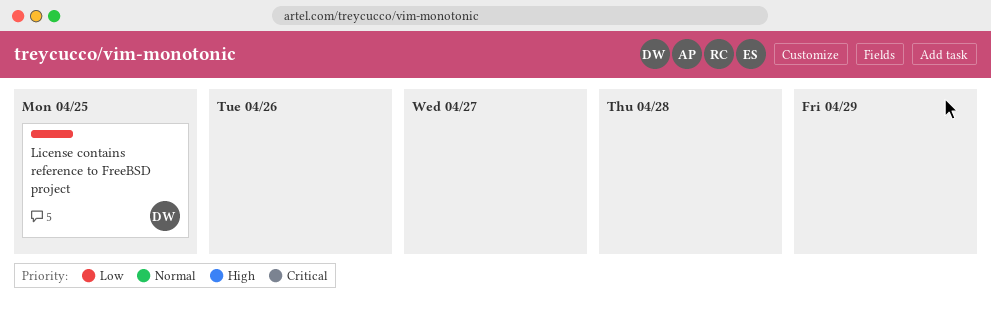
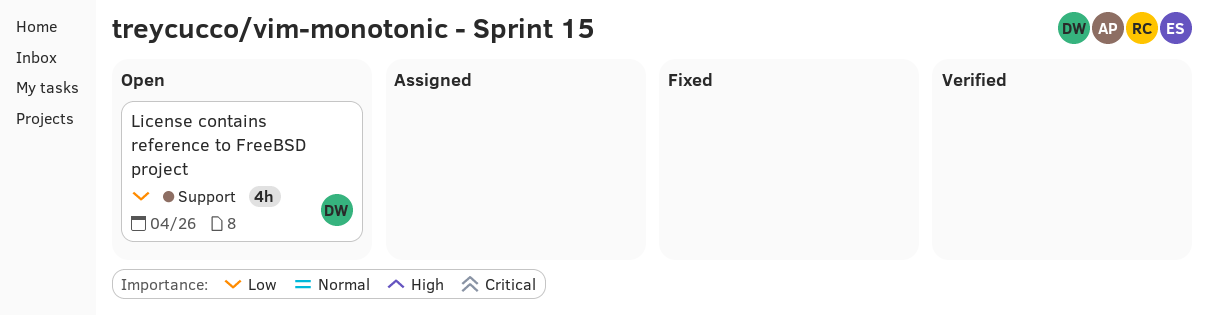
License contains reference to FreeBSD project, due: Apr 25 -> Apr 26

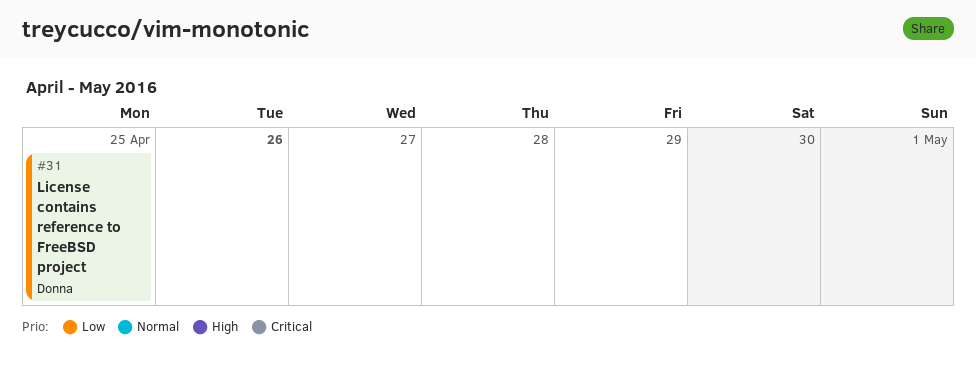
License contains reference to FreeBSD project, due: Apr 26 -> Apr 25

